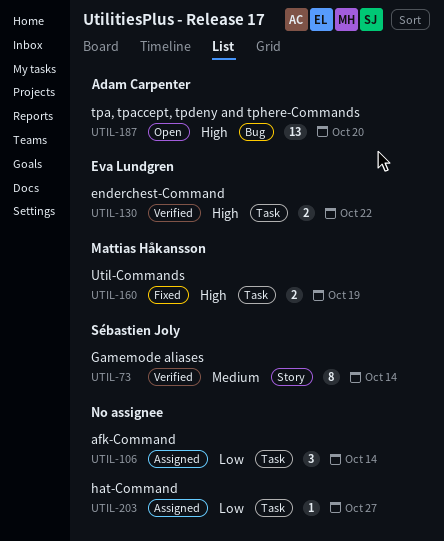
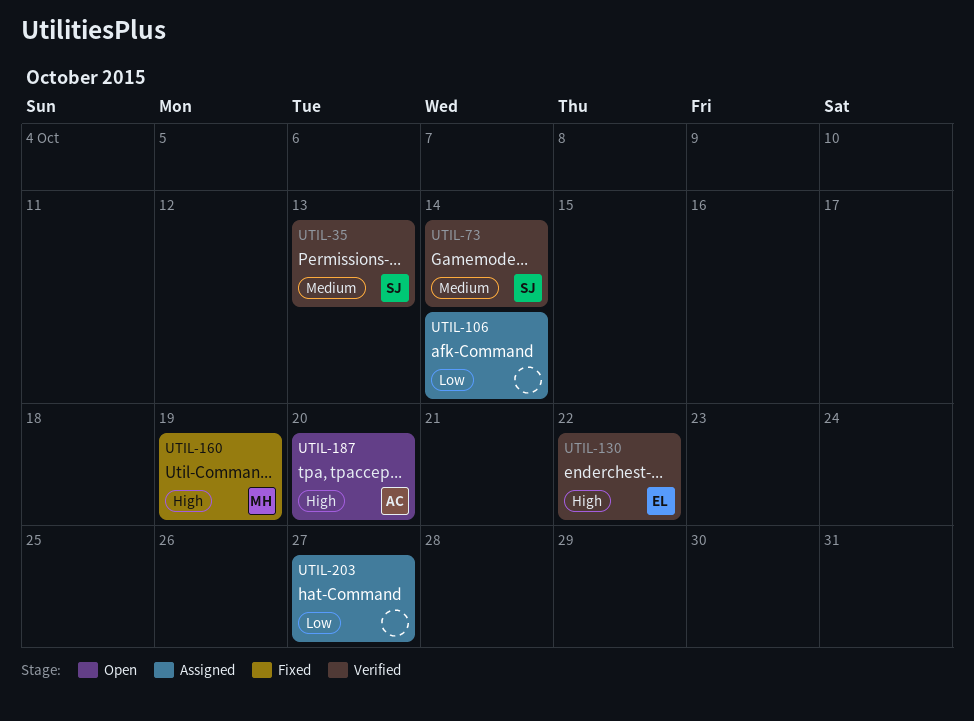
UTIL-35: none -> present

